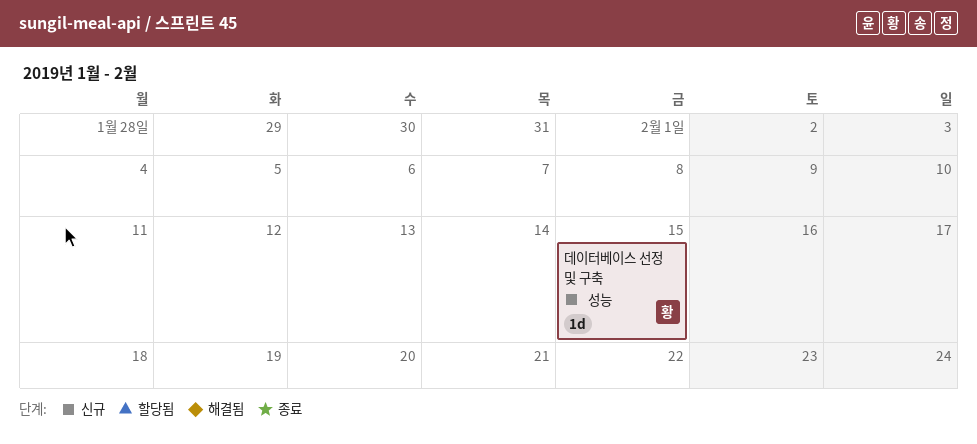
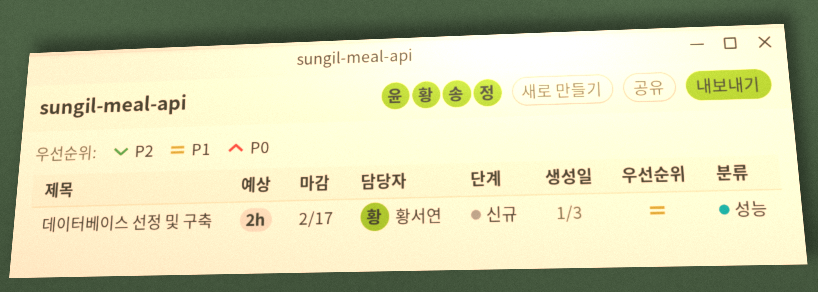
데이터베이스 선정 및 구축, estimate: 1d -> 2h
데이터베이스 선정 및 구축, due: Feb 15 -> Feb 17

